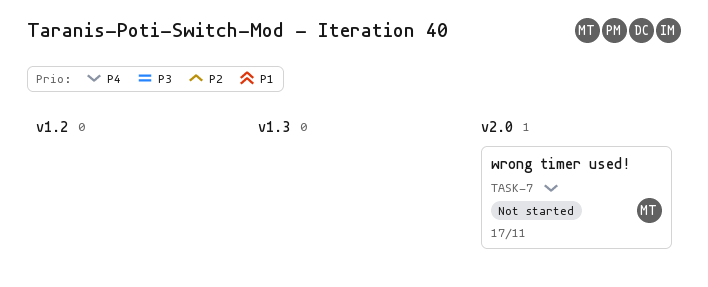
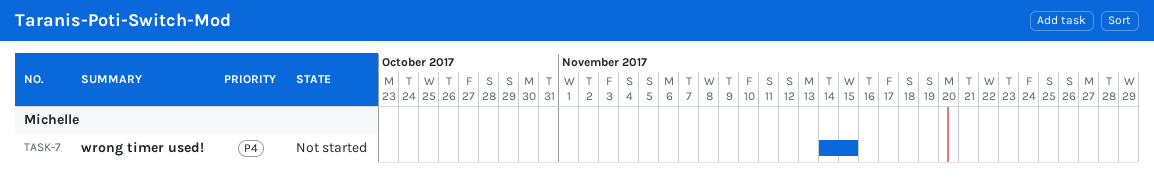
TASK-7, due: Nov 17 -> Nov 15

